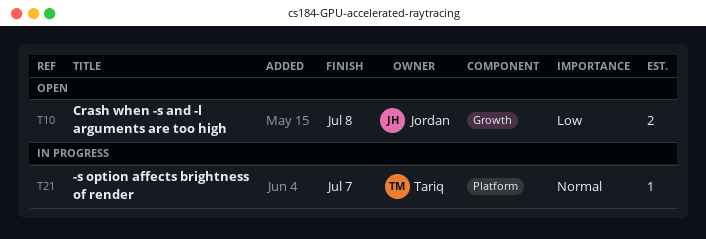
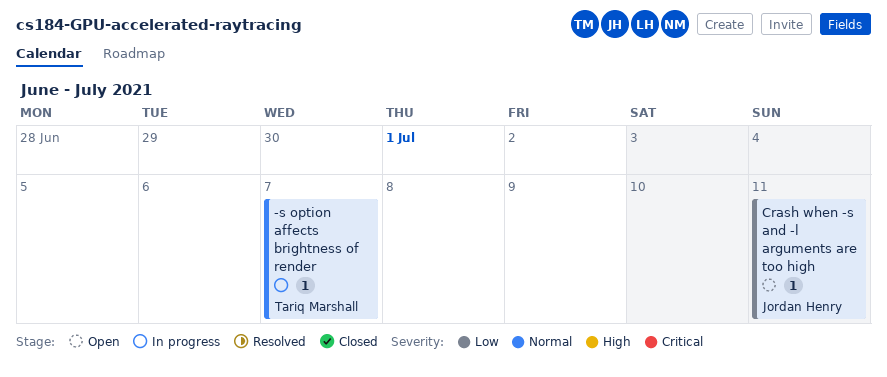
Crash when -s and -l arguments are too high, estimate: 2 -> 1
Crash when -s and -l arguments are too high, due: Jul 8 -> Jul 11

